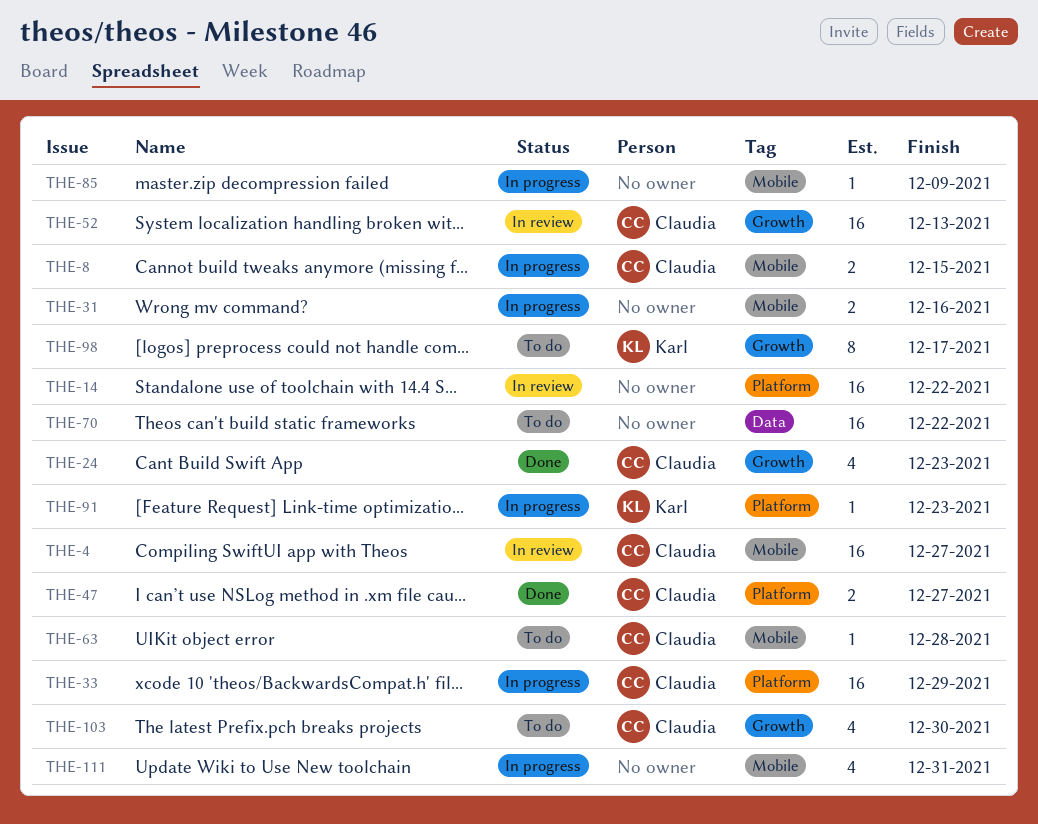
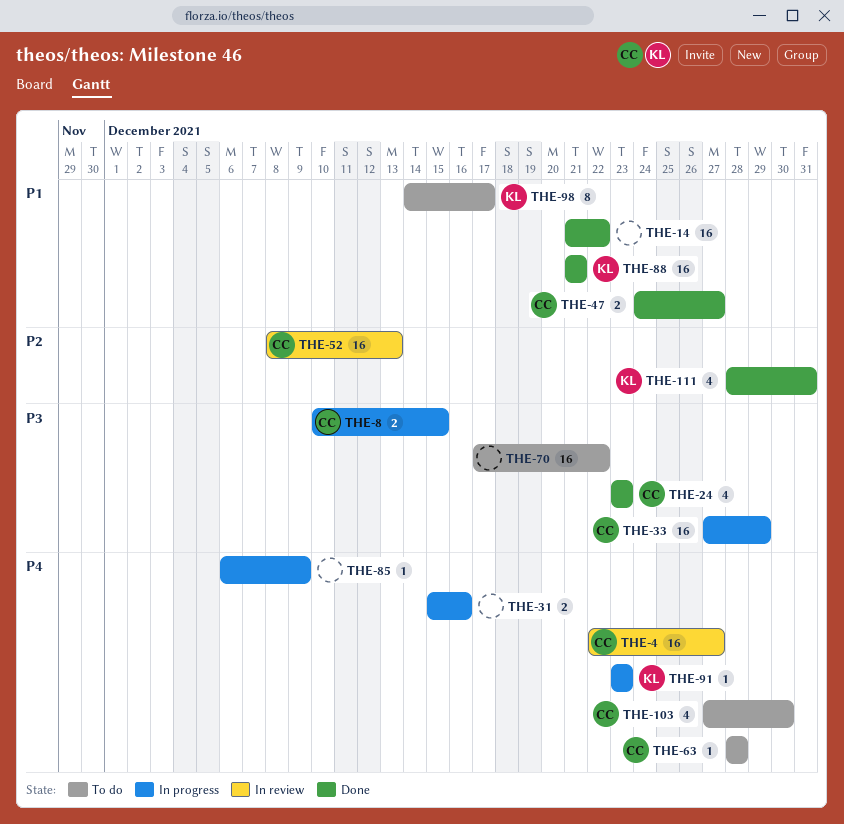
THE-14, status: In review -> Done
THE-88: none -> present
THE-111, status: In progress -> Done
THE-111, owner: none -> Karl

